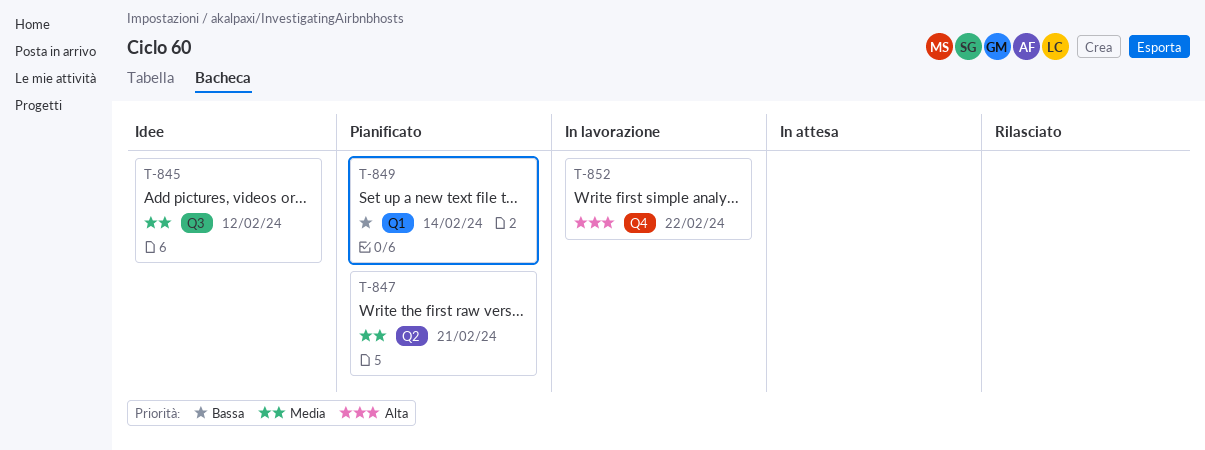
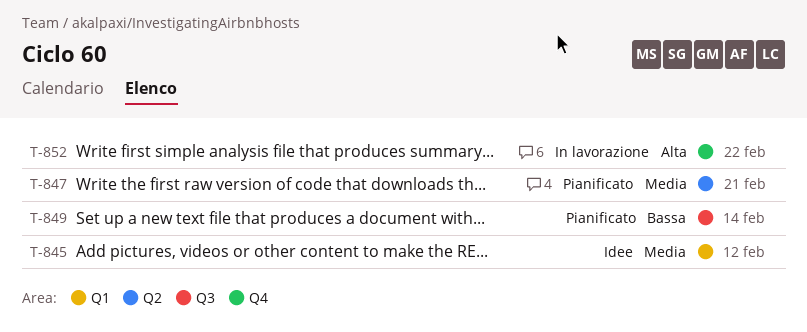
T-845, label: Q3 -> Q1
T-849, label: Q1 -> Q3

